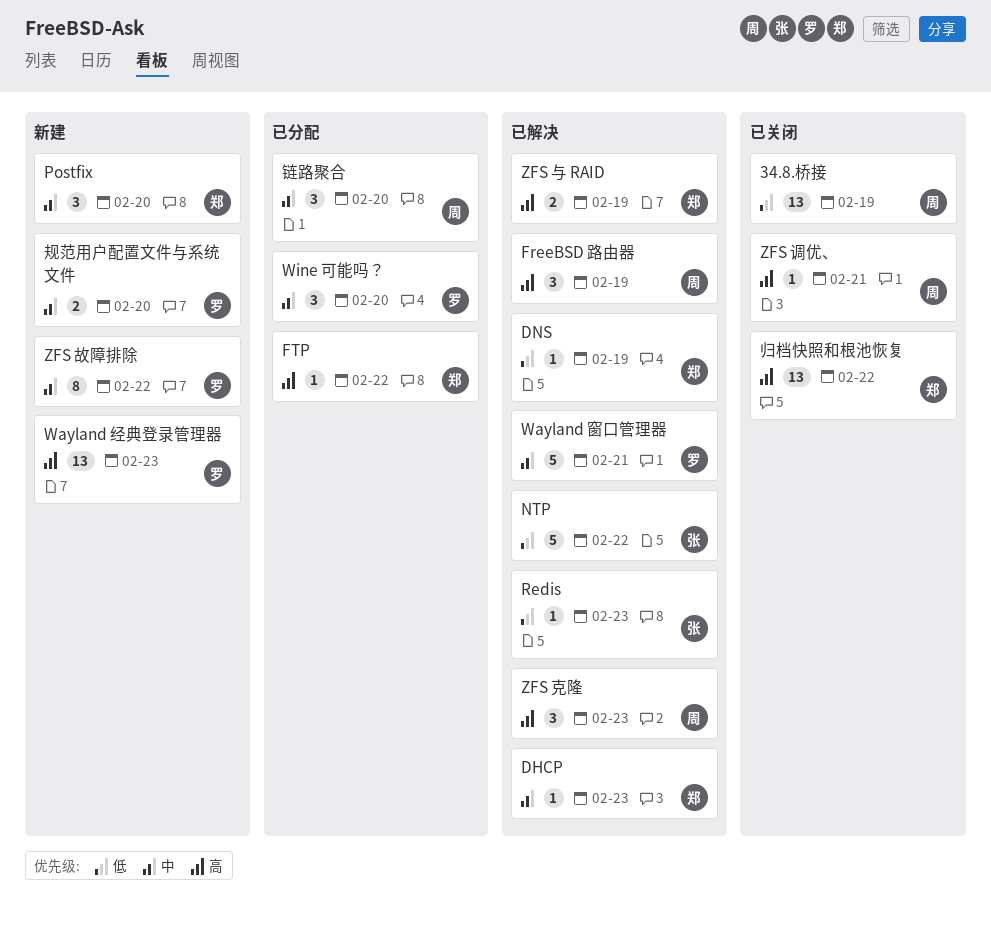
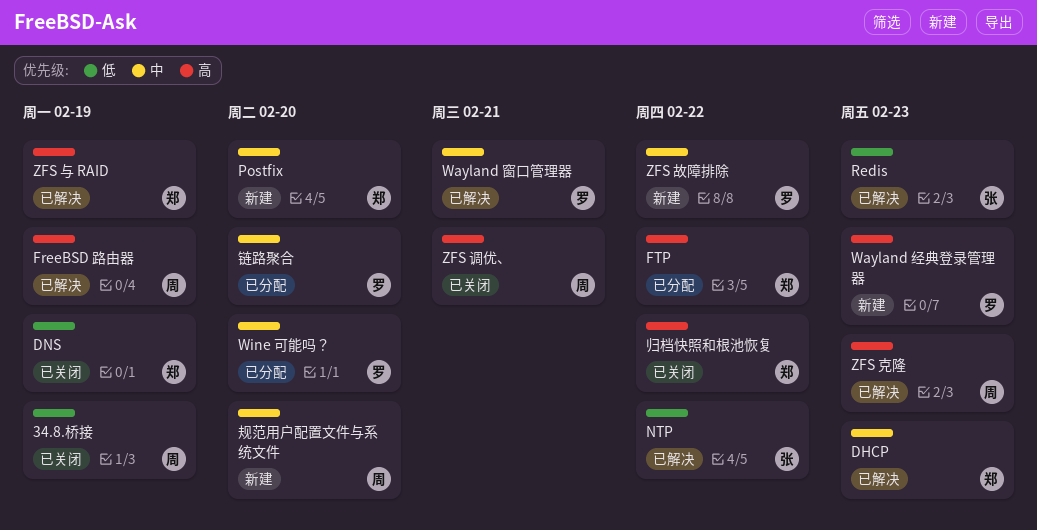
DNS, status: 已解决 -> 已关闭
规范用户配置文件与系统文件, owner: 罗 -> 周
链路聚合, owner: 周 -> 罗

